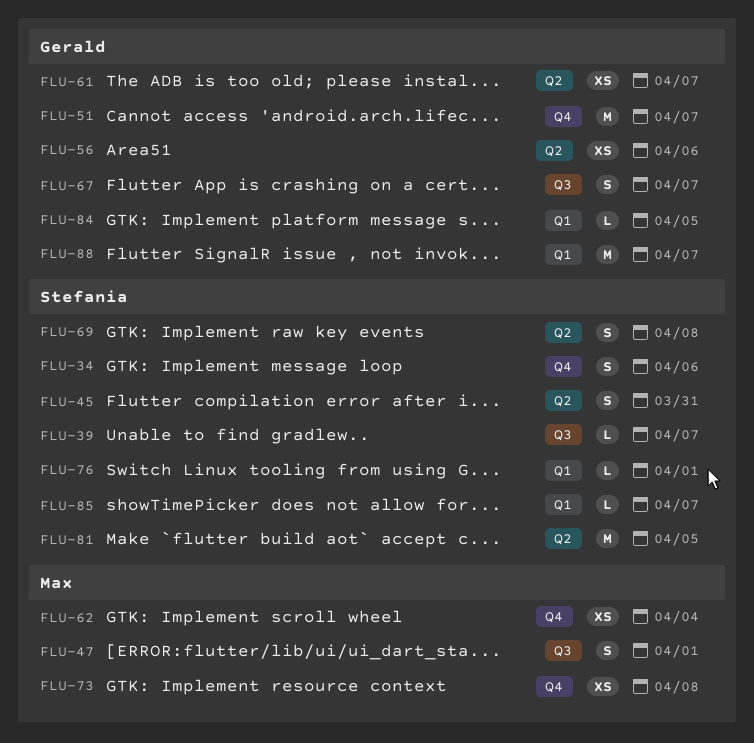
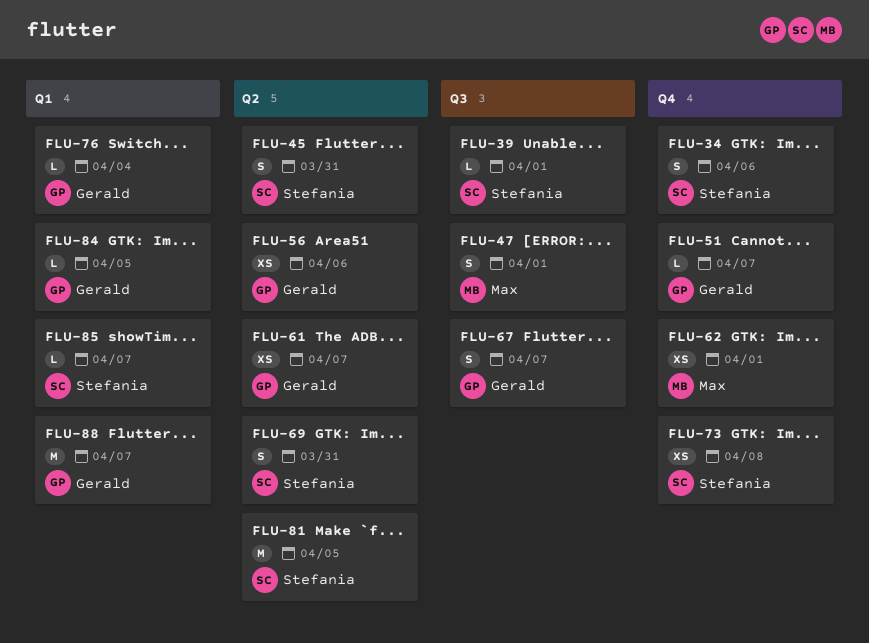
FLU-39, due: Apr 7 -> Apr 1
FLU-51, estimate: M -> L
FLU-62, due: Apr 4 -> Apr 1
FLU-69, due: Apr 8 -> Mar 31
FLU-73, owner: Max -> Stefania
FLU-76, owner: Stefania -> Gerald
FLU-76, due: Apr 1 -> Apr 4

